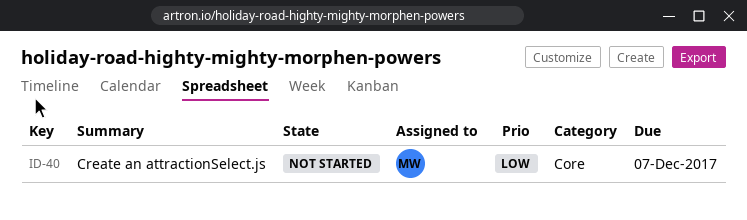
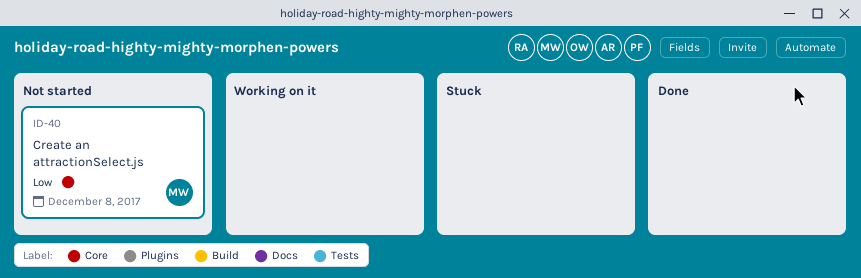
ID-40, due: Dec 7 -> Dec 8

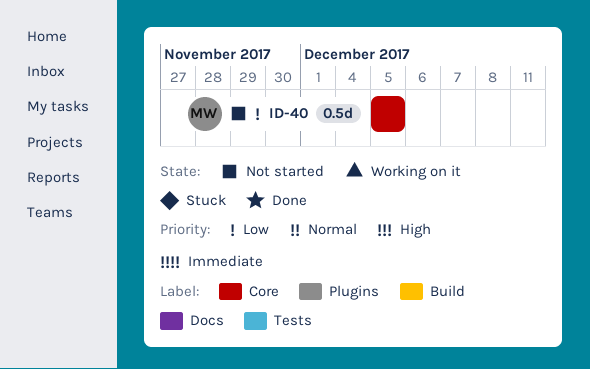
ID-40, due: Dec 8 -> Dec 5

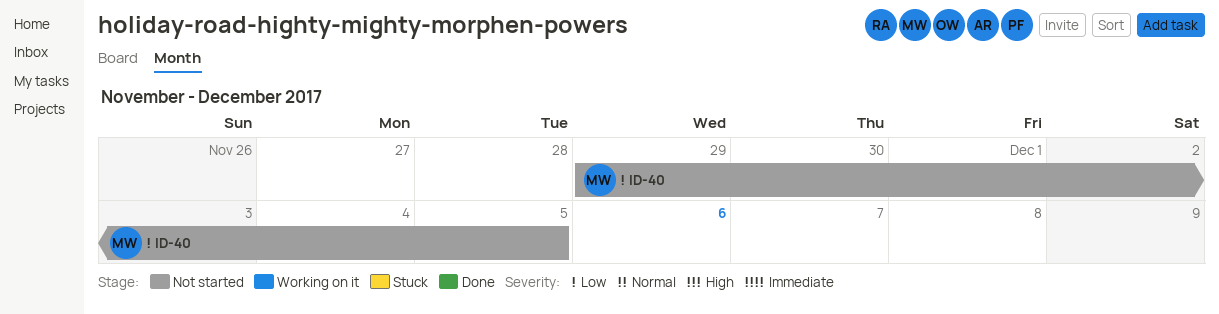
ID-40, start: Dec 5 -> Nov 29

